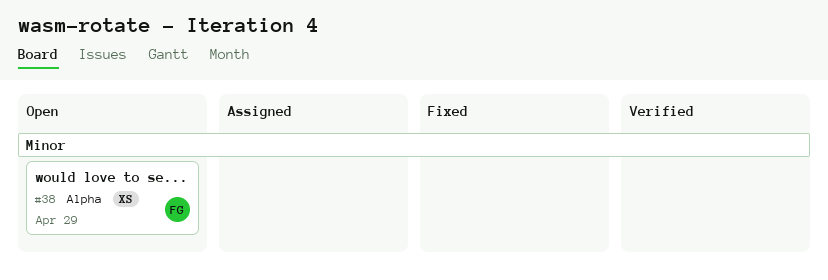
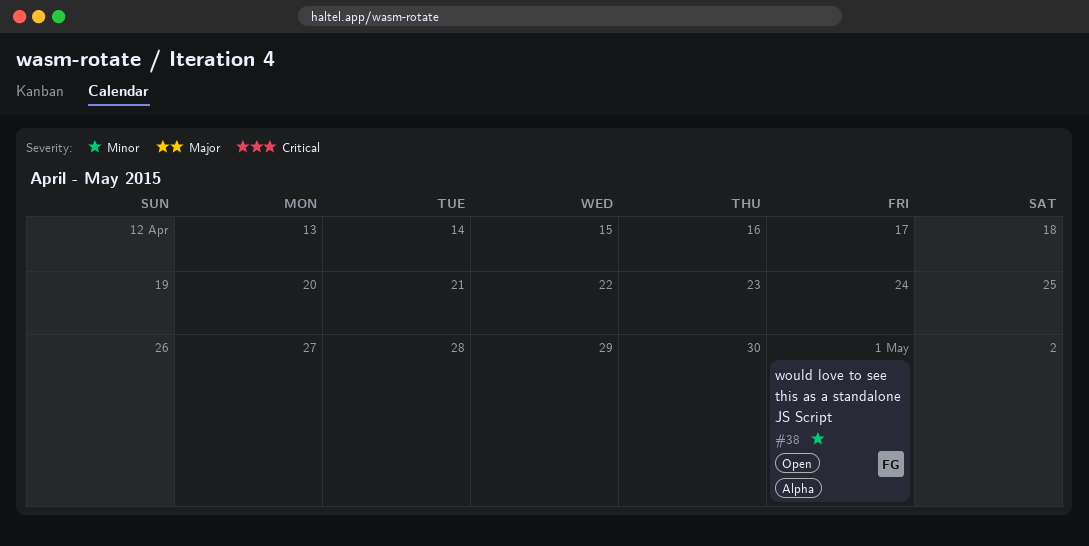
#38, due: Apr 29 -> May 1

